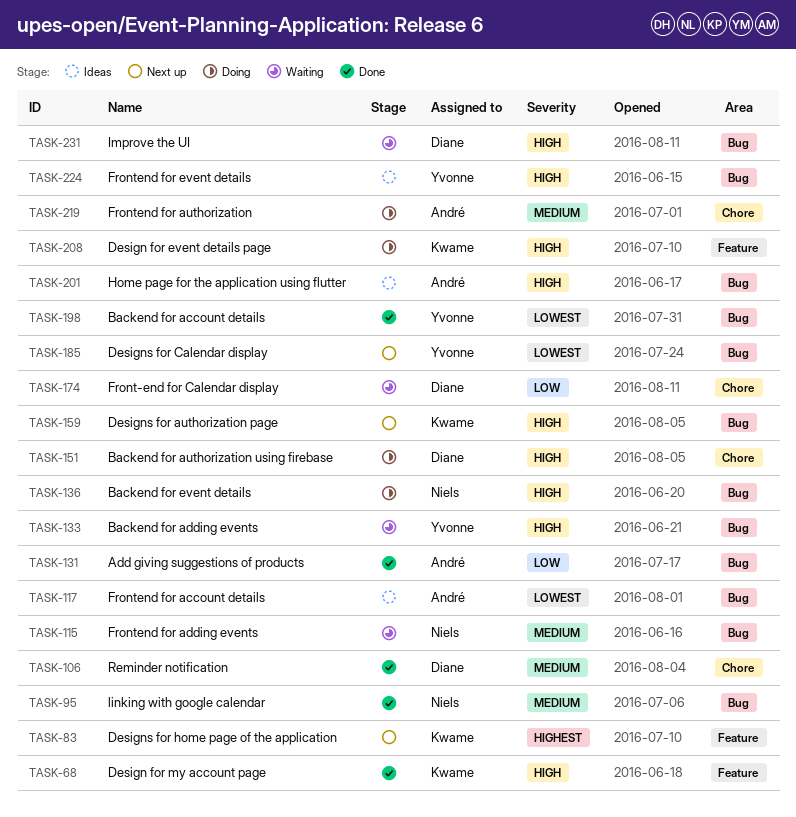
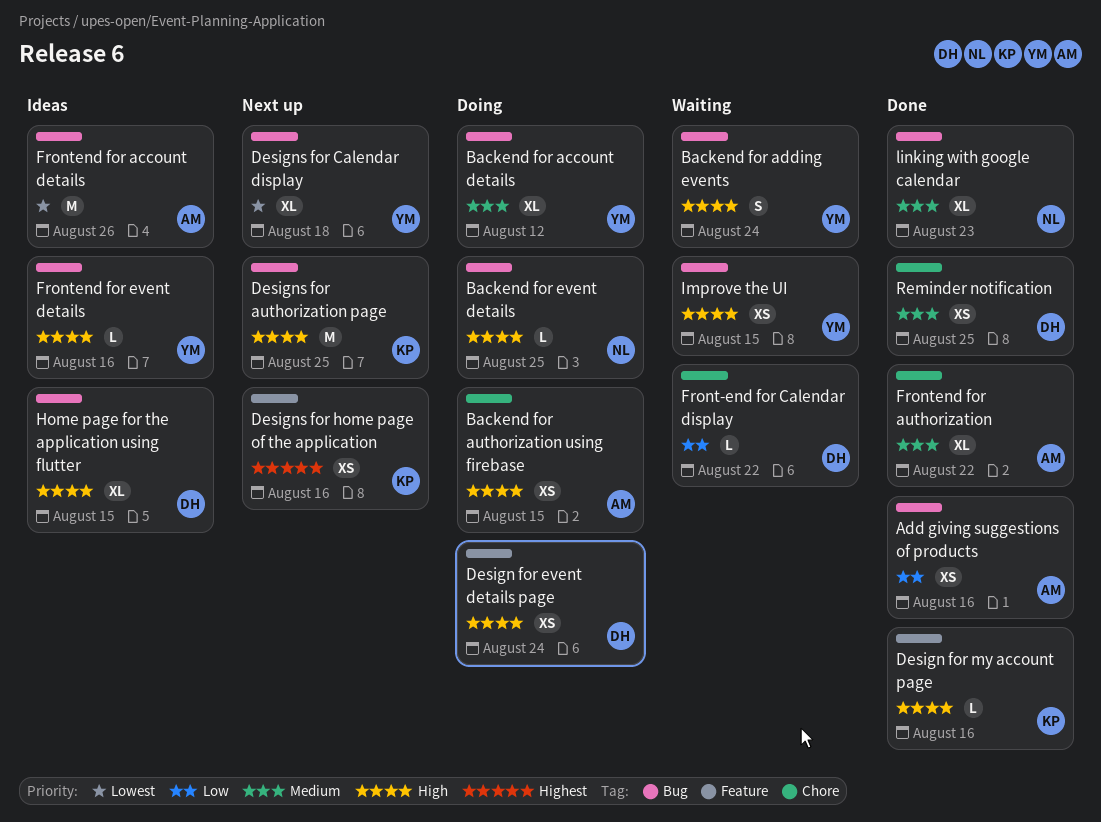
Backend for account details, status: Done -> Doing
Backend for account details, priority: Lowest -> Medium
Backend for authorization using firebase, owner: Diane -> André
Design for event details page, owner: Kwame -> Diane
Frontend for adding events: present -> none
Frontend for authorization, status: Doing -> Done
Home page for the application using flutter, owner: André -> Diane
Improve the UI, owner: Diane -> Yvonne

